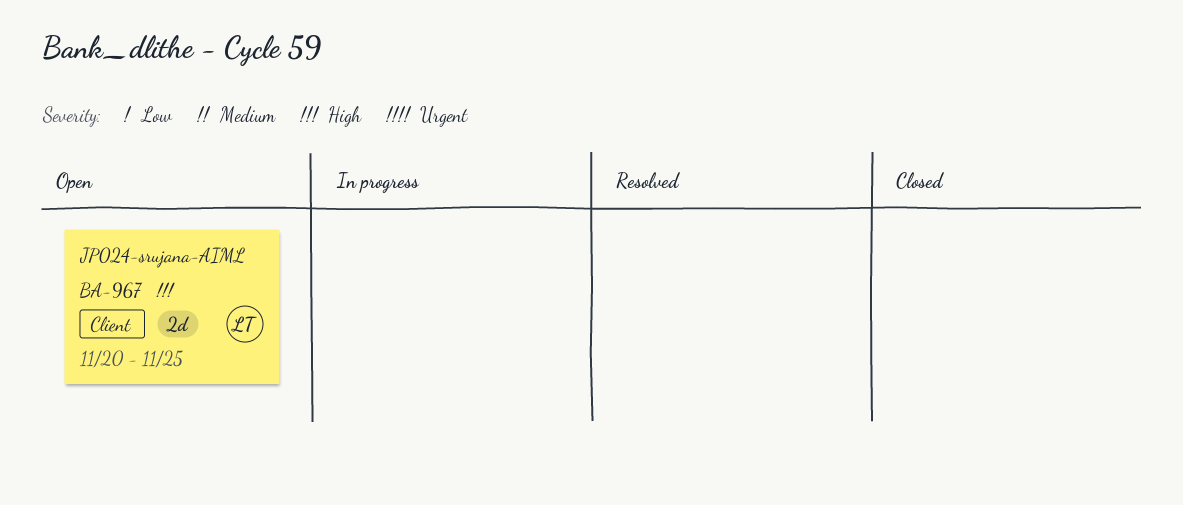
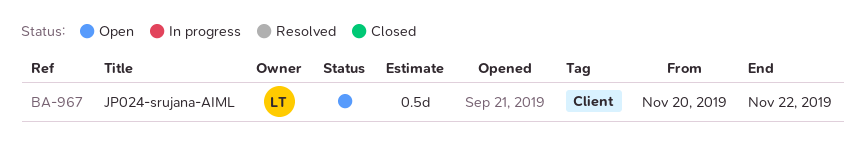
BA-967, estimate: 2d -> 0.5d
BA-967, due: Nov 25 -> Nov 22

